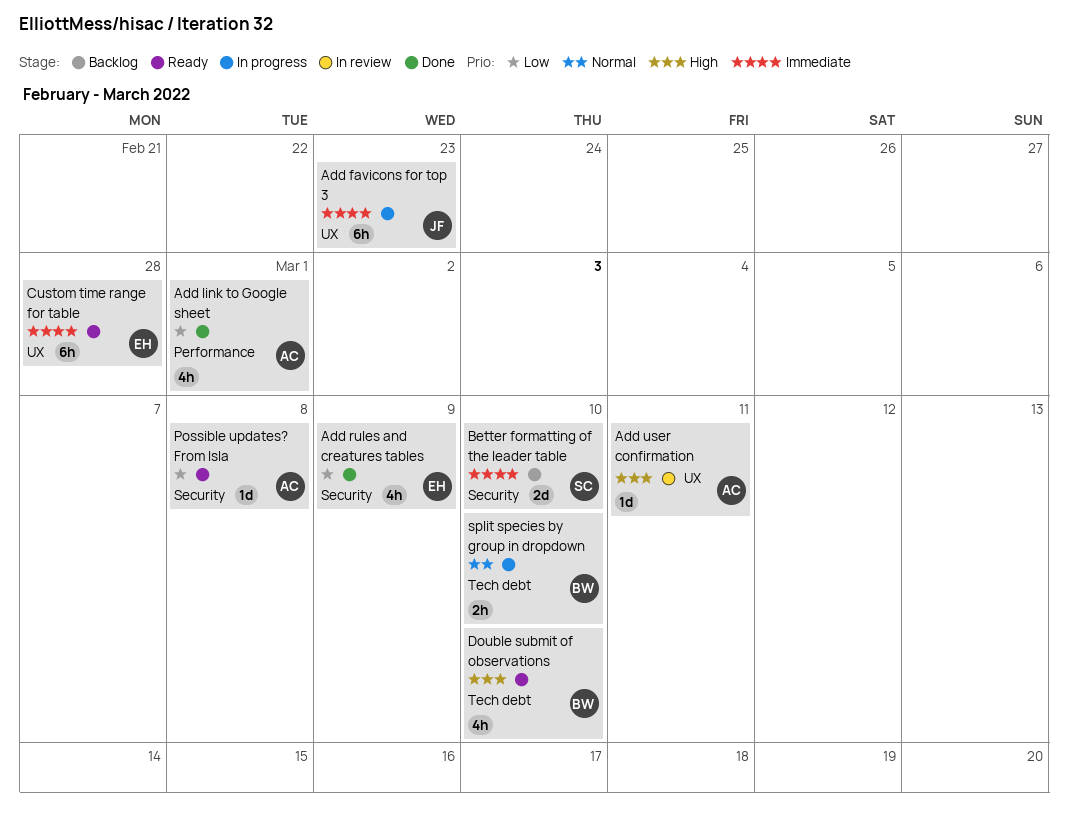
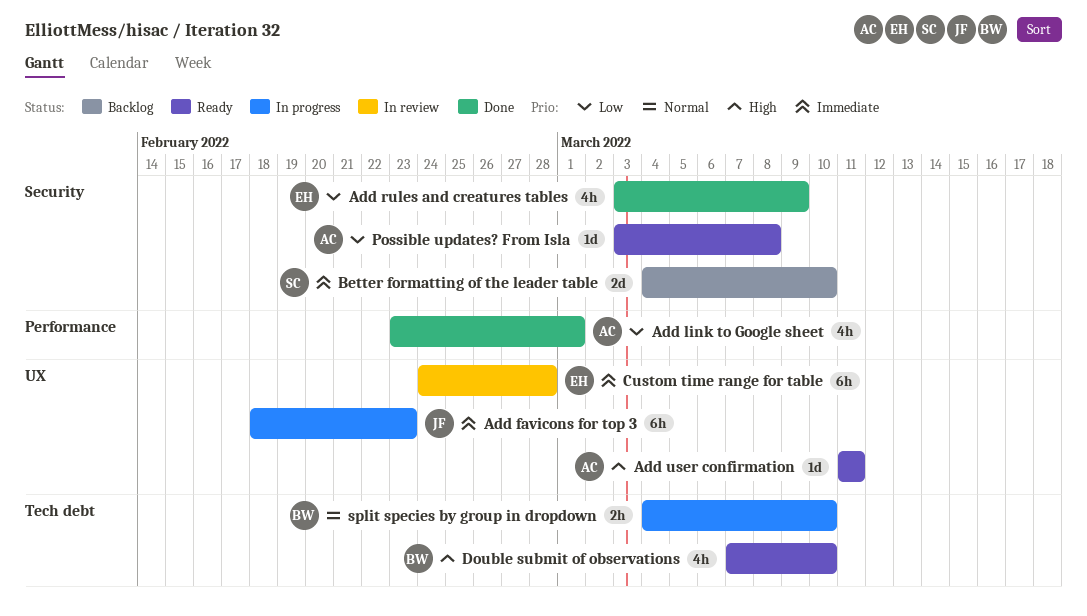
Add user confirmation, status: In review -> Ready
Custom time range for table, status: Ready -> In review

